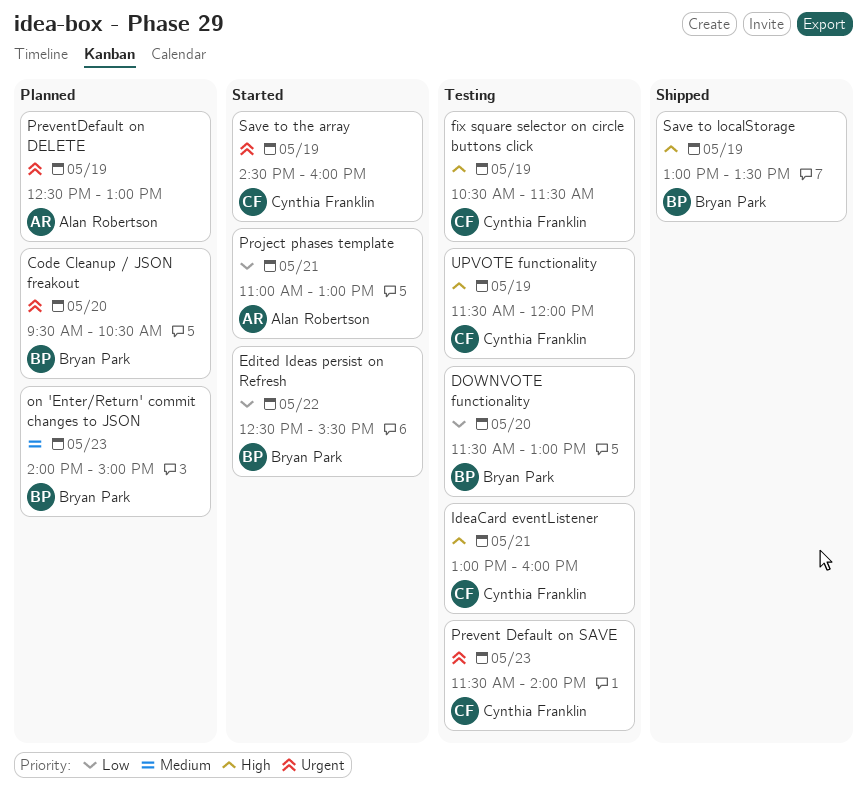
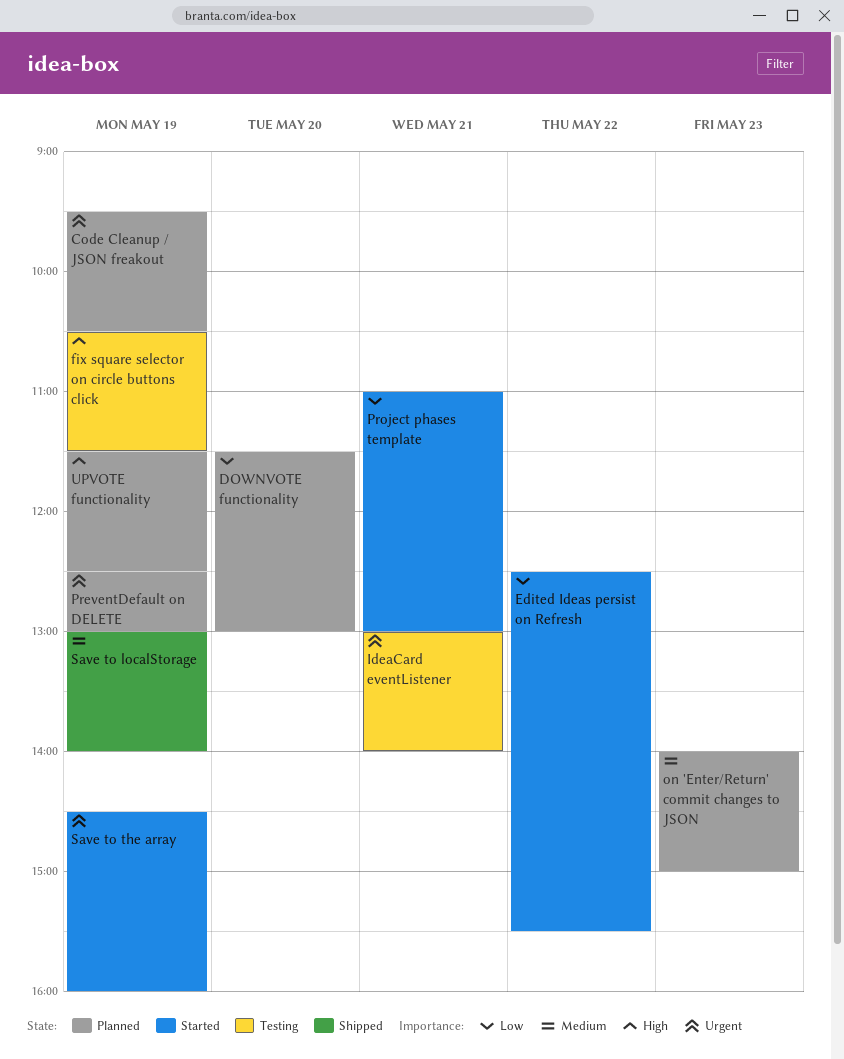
Code Cleanup / JSON freakout, day: May 20 -> May 19
DOWNVOTE functionality, status: Testing -> Planned
IdeaCard eventListener, priority: High -> Urgent
IdeaCard eventListener, ends: 16:00 -> 14:00
Prevent Default on SAVE: present -> none
Save to localStorage, priority: High -> Medium
Save to localStorage, ends: 13:30 -> 14:00
UPVOTE functionality, status: Testing -> Planned
UPVOTE functionality, ends: 12:00 -> 12:30

